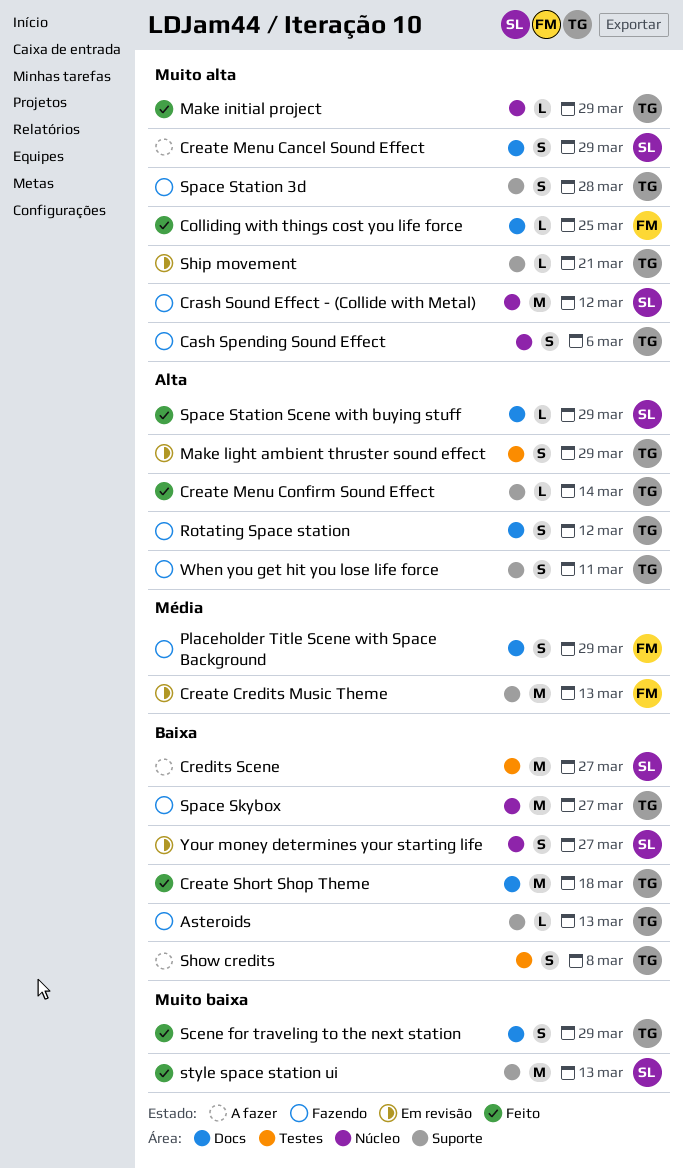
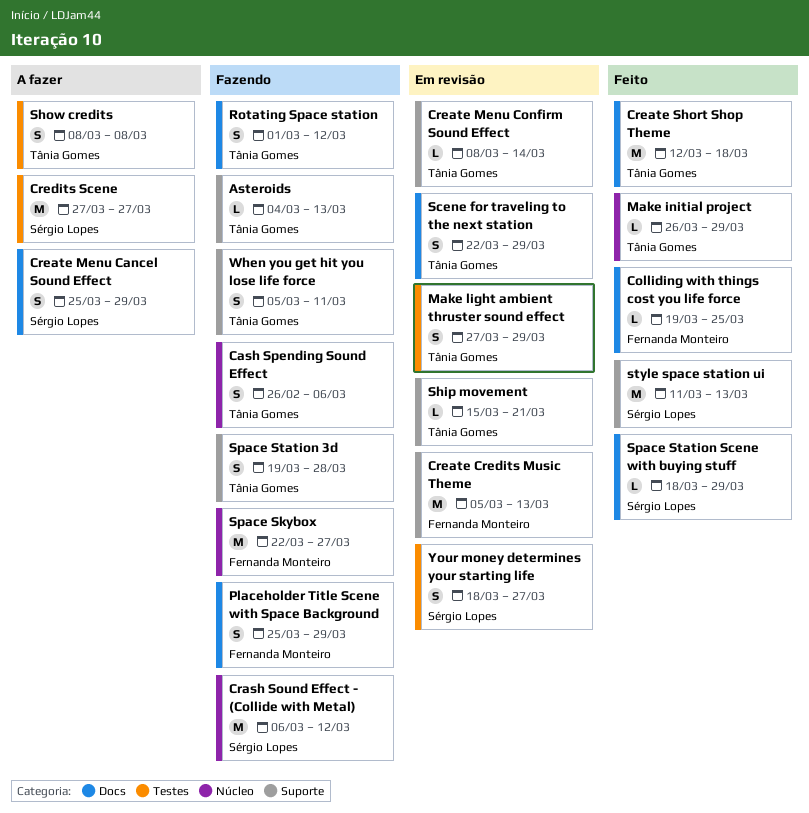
Create Menu Confirm Sound Effect, status: Feito -> Em revisão
Scene for traveling to the next station, status: Feito -> Em revisão
Space Skybox, owner: Tânia Gomes -> Fernanda Monteiro
Your money determines your starting life, label: Núcleo -> Testes

